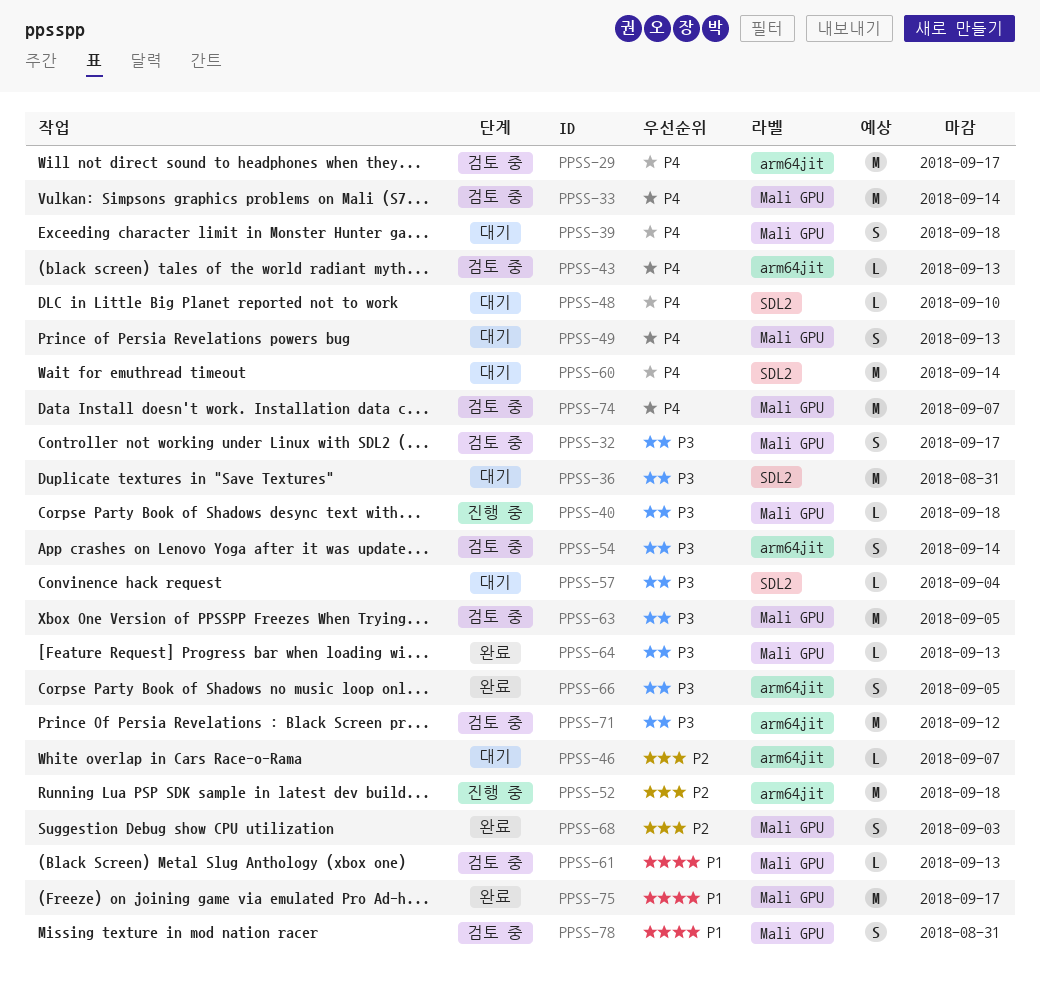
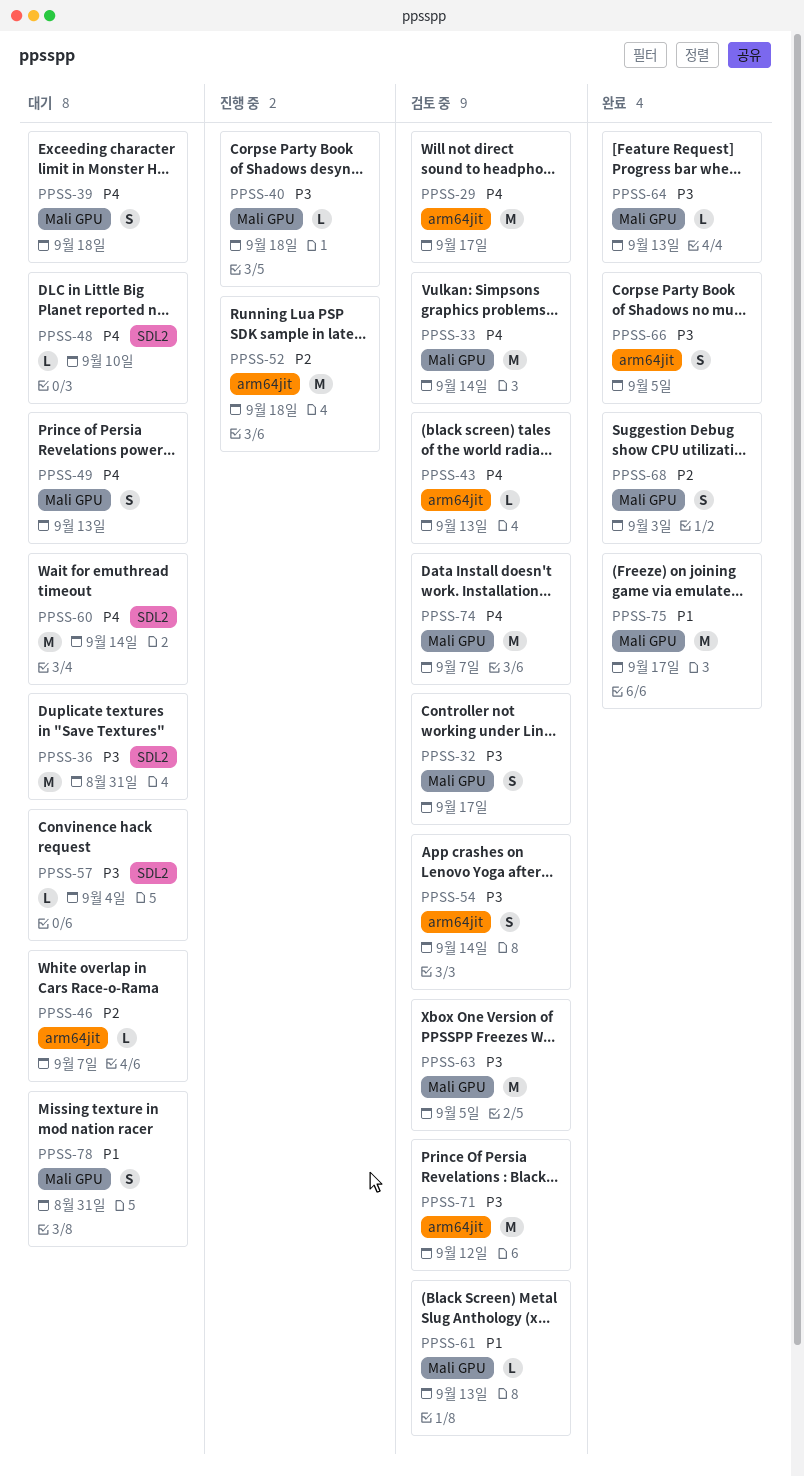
PPSS-78, status: 검토 중 -> 대기

